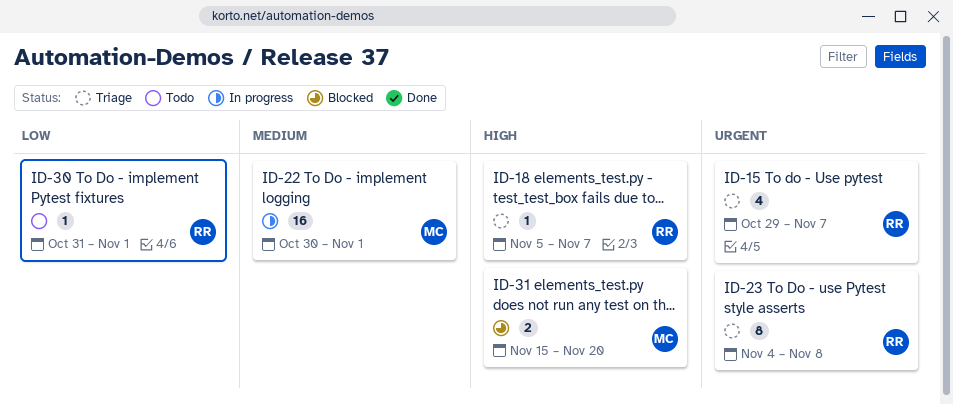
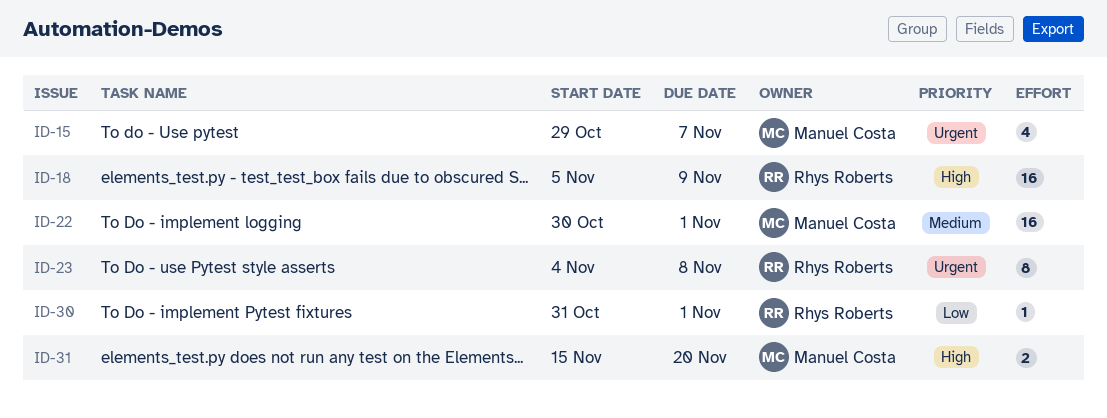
ID-15, owner: Rhys Roberts -> Manuel Costa
ID-18, estimate: 1 -> 16
ID-18, due: Nov 7 -> Nov 9

